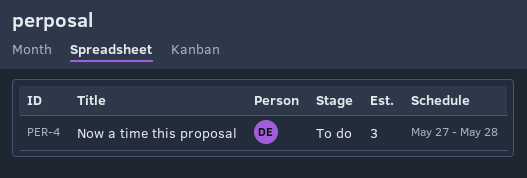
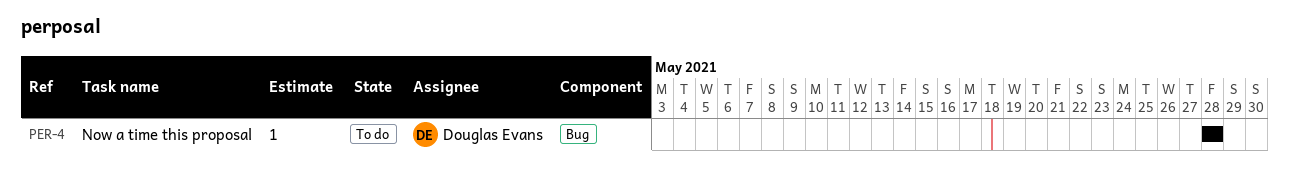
PER-4, estimate: 3 -> 1
PER-4, start: May 27 -> May 28

